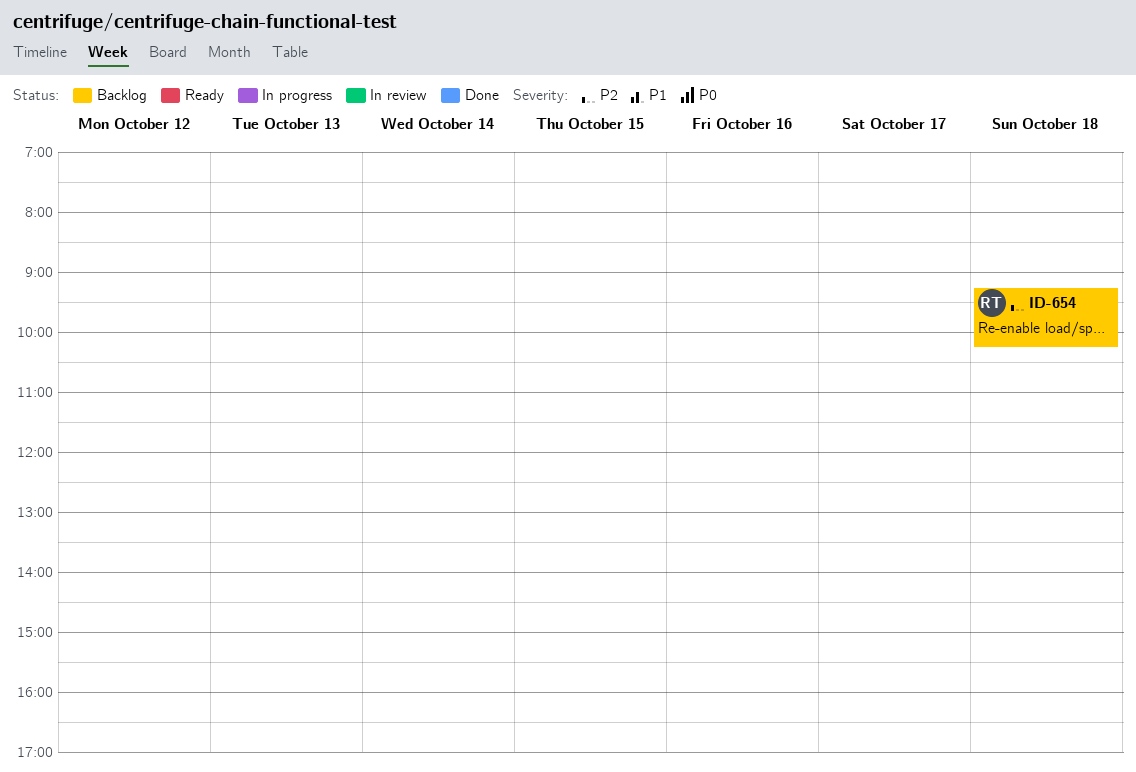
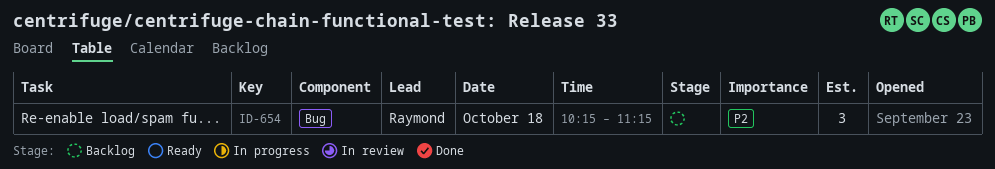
ID-654, begins: 09:15 -> 10:15
ID-654, ends: 10:15 -> 11:15

